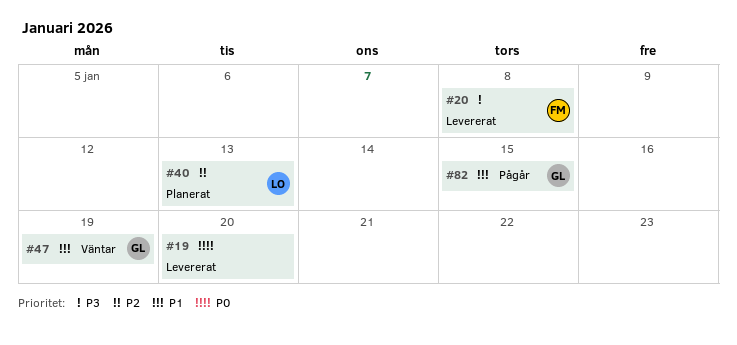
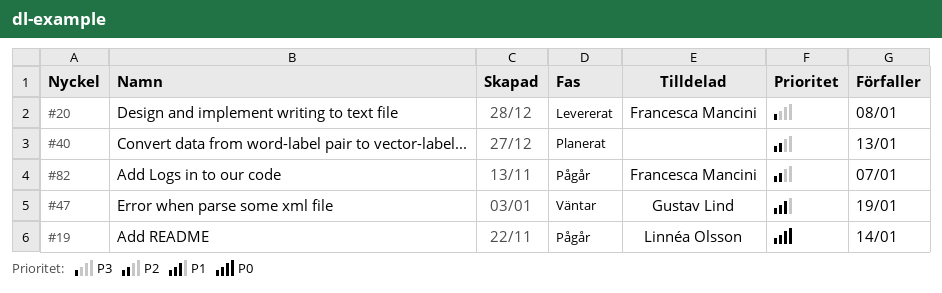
#19, status: Levererat -> Pågår
#19, owner: none -> Linnéa Olsson
#19, due: Jan 20 -> Jan 14
#40, owner: Linnéa Olsson -> none
#82, owner: Gustav Lind -> Francesca Mancini
#82, priority: P1 -> P2
#82, due: Jan 15 -> Jan 7

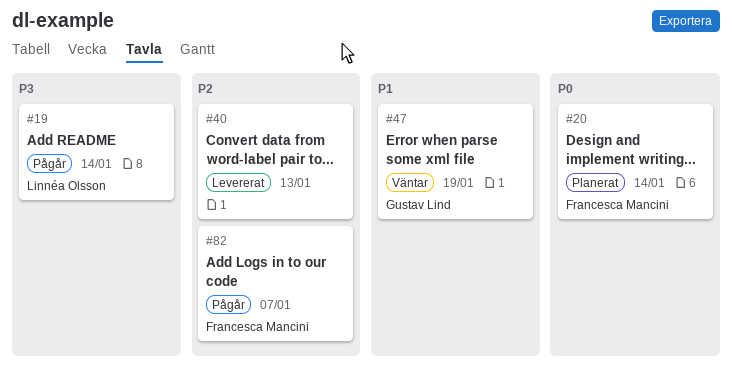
#19, priority: P0 -> P3
#20, status: Levererat -> Planerat
#20, priority: P3 -> P0
#20, due: Jan 8 -> Jan 14
#40, status: Planerat -> Levererat

